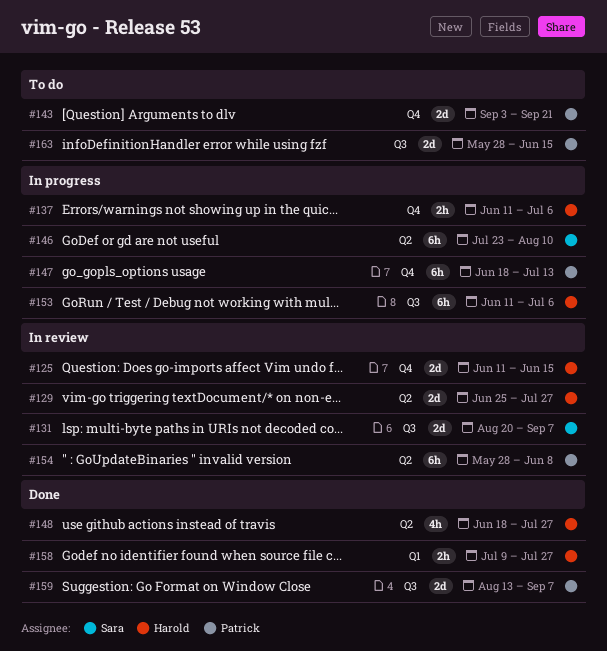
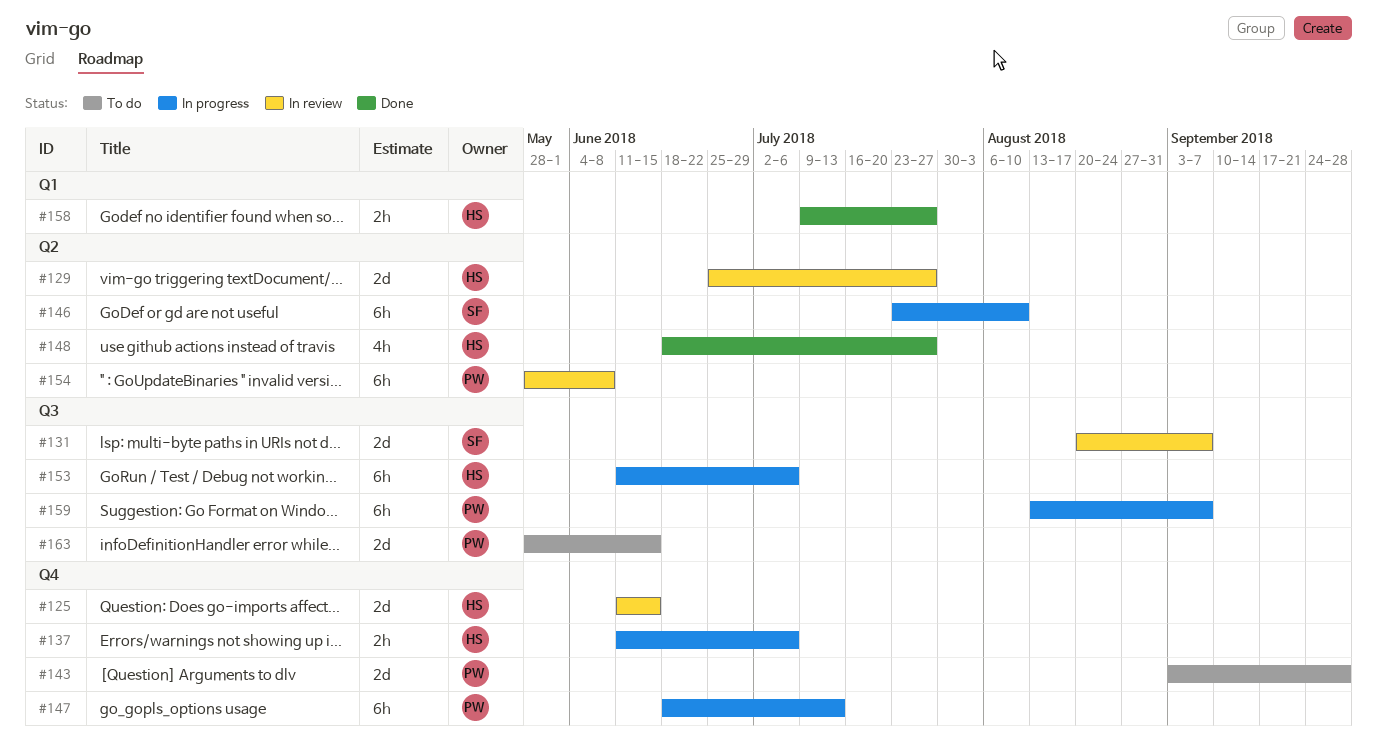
#143, due: Sep 21 -> Sep 28
#159, status: Done -> In progress
#159, estimate: 2d -> 6h

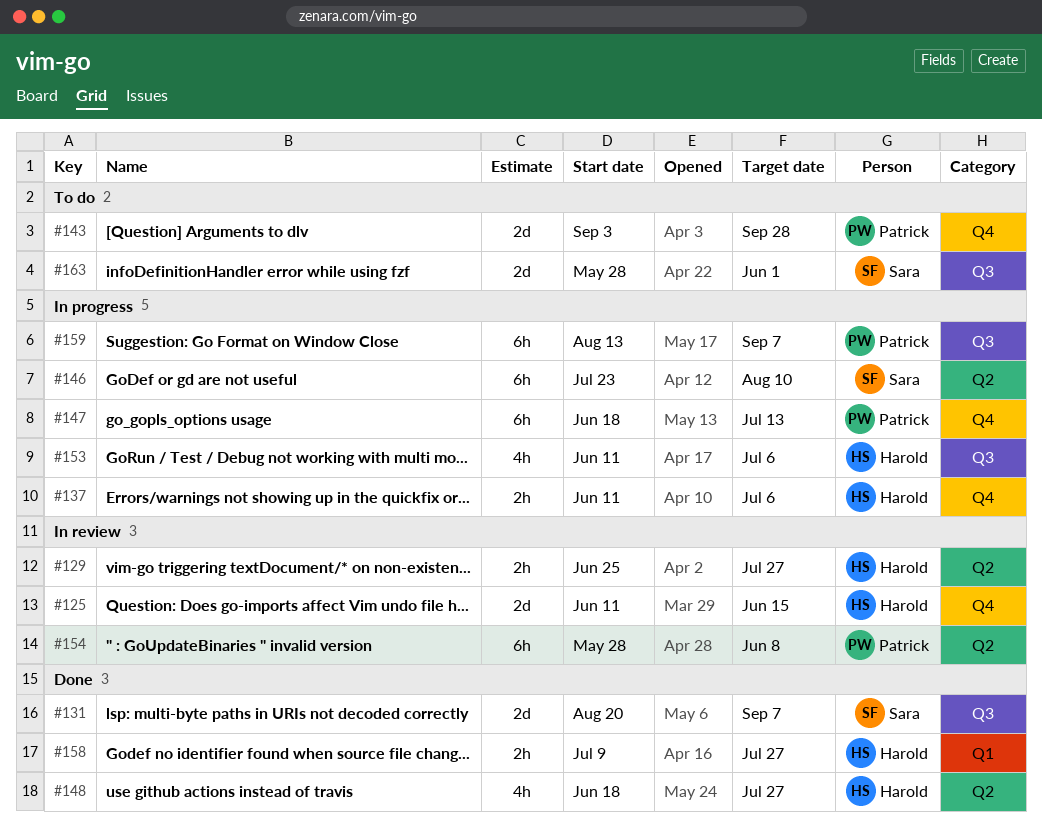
#129, estimate: 2d -> 2h
#131, status: In review -> Done
#153, estimate: 6h -> 4h
#163, owner: Patrick -> Sara
#163, due: Jun 15 -> Jun 1

